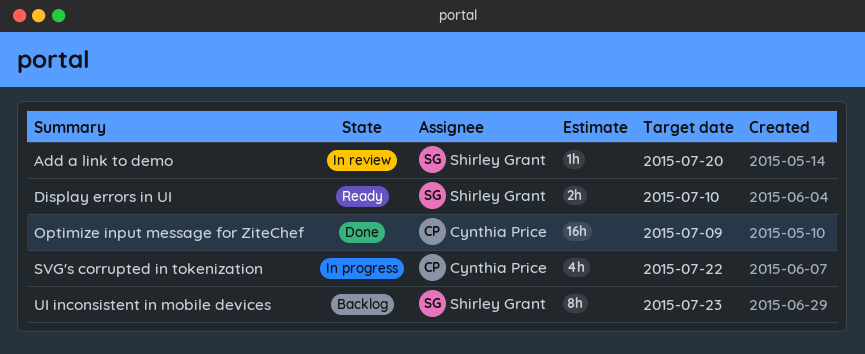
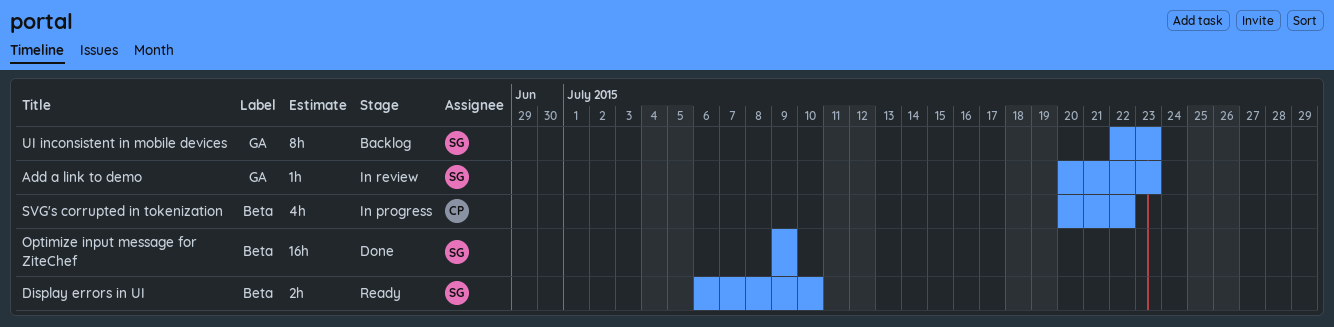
Add a link to demo, due: Jul 20 -> Jul 23
Optimize input message for ZiteChef, owner: Cynthia Price -> Shirley Grant

